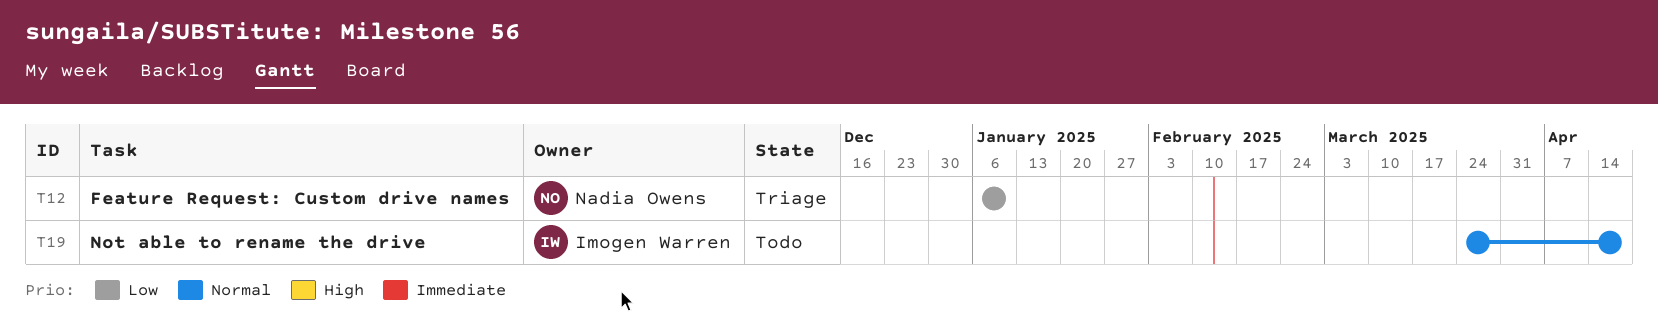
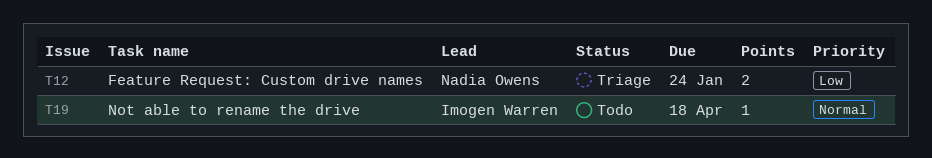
T12, due: Jan 10 -> Jan 24

